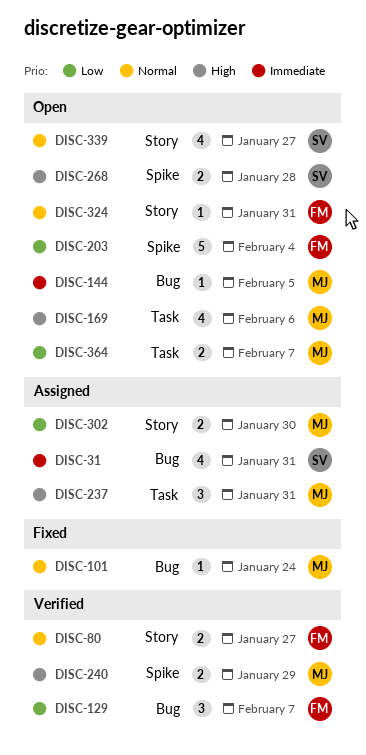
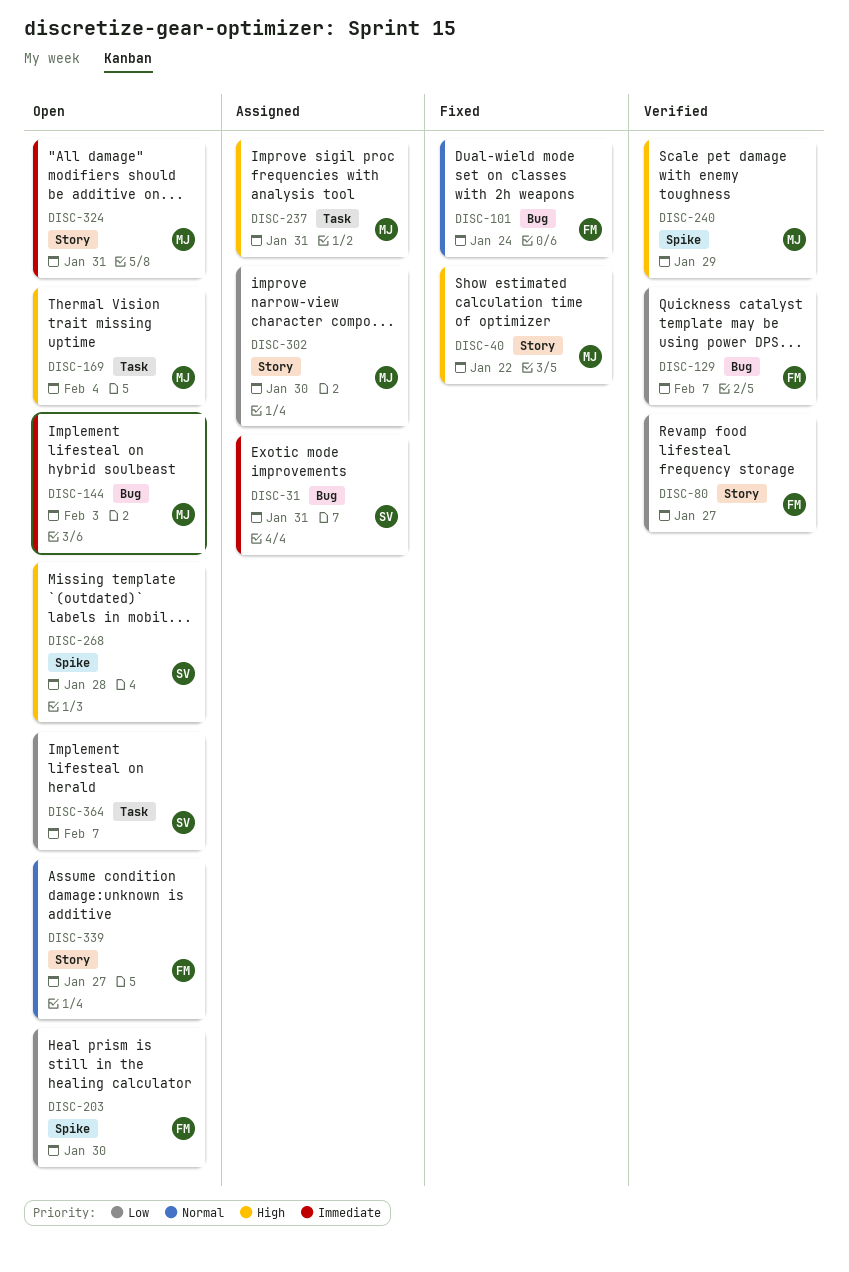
DISC-40: none -> present
DISC-80, priority: Normal -> Low
DISC-101, owner: MJ -> FM
DISC-144, due: Feb 5 -> Feb 3
DISC-169, due: Feb 6 -> Feb 4
DISC-203, due: Feb 4 -> Jan 30
DISC-324, owner: FM -> MJ
DISC-324, priority: Normal -> Immediate
DISC-339, owner: SV -> FM
DISC-364, owner: MJ -> SV

